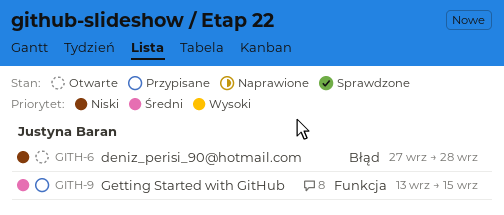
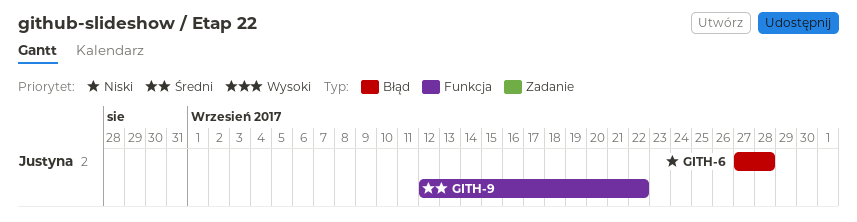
GITH-9, start: Sep 13 -> Sep 12
GITH-9, due: Sep 15 -> Sep 22

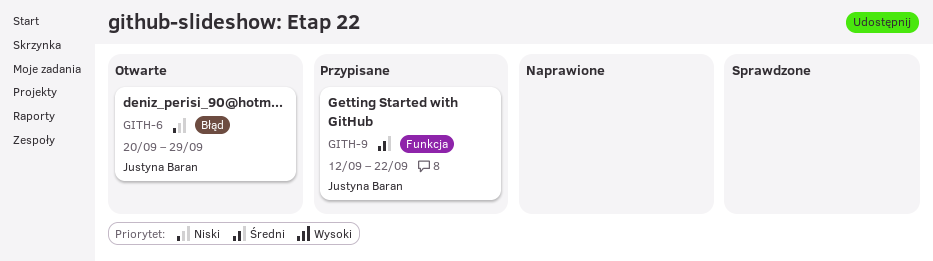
GITH-6, start: Sep 27 -> Sep 20
GITH-6, due: Sep 28 -> Sep 29

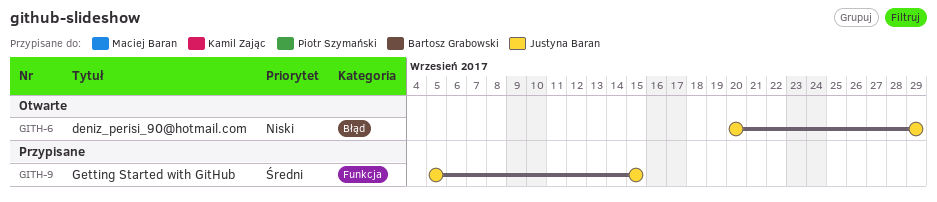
GITH-9, start: Sep 12 -> Sep 5
GITH-9, due: Sep 22 -> Sep 15

